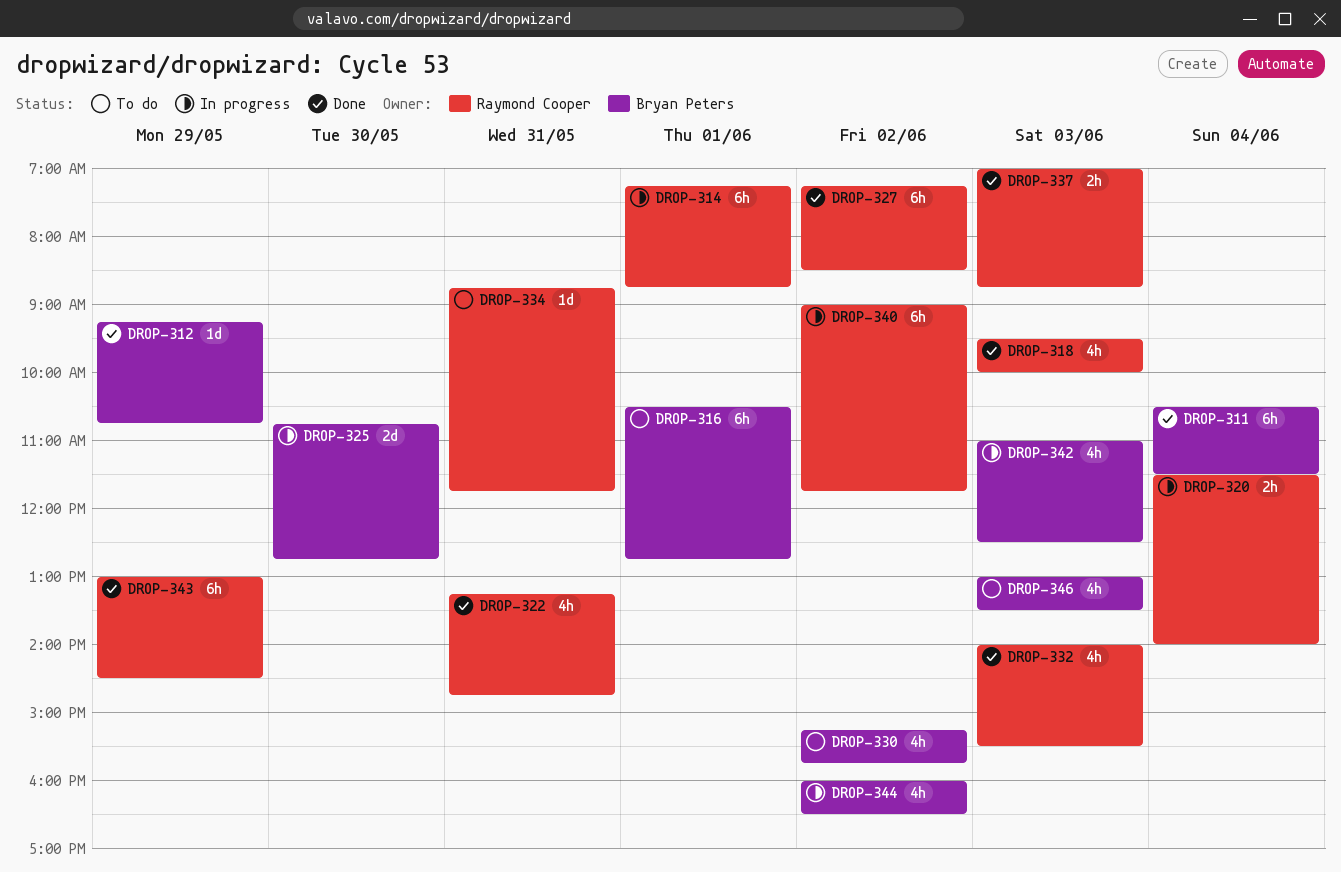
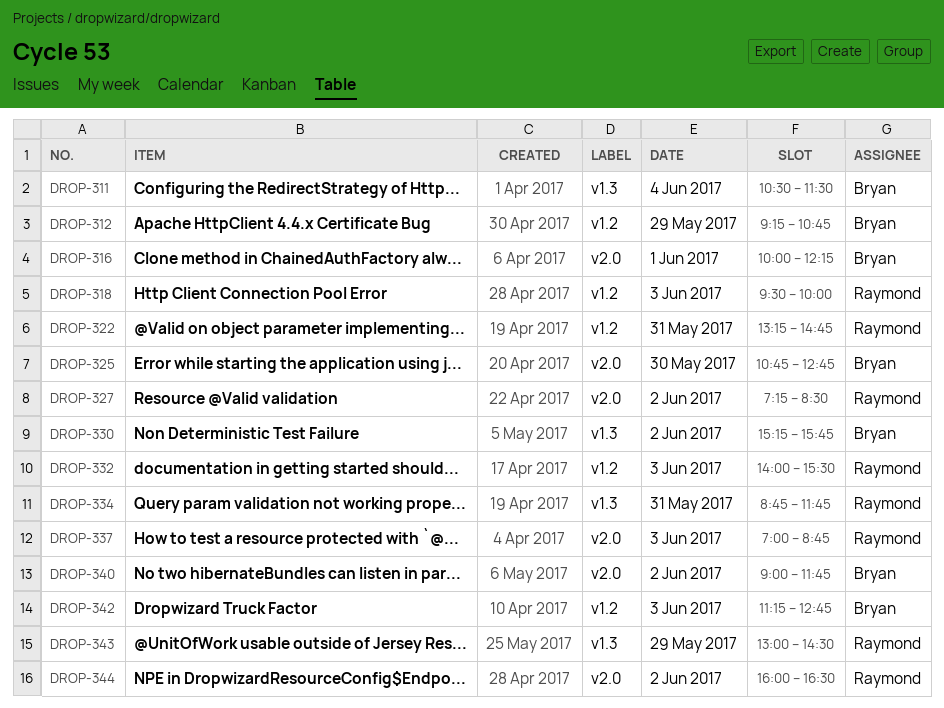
DROP-314: present -> none
DROP-316, begins: 10:30 -> 10:00
DROP-316, ends: 12:45 -> 12:15
DROP-320: present -> none
DROP-340, owner: Raymond Cooper -> Bryan Peters
DROP-342, begins: 11:00 -> 11:15
DROP-342, ends: 12:30 -> 12:45
DROP-344, owner: Bryan Peters -> Raymond Cooper
DROP-346: present -> none

